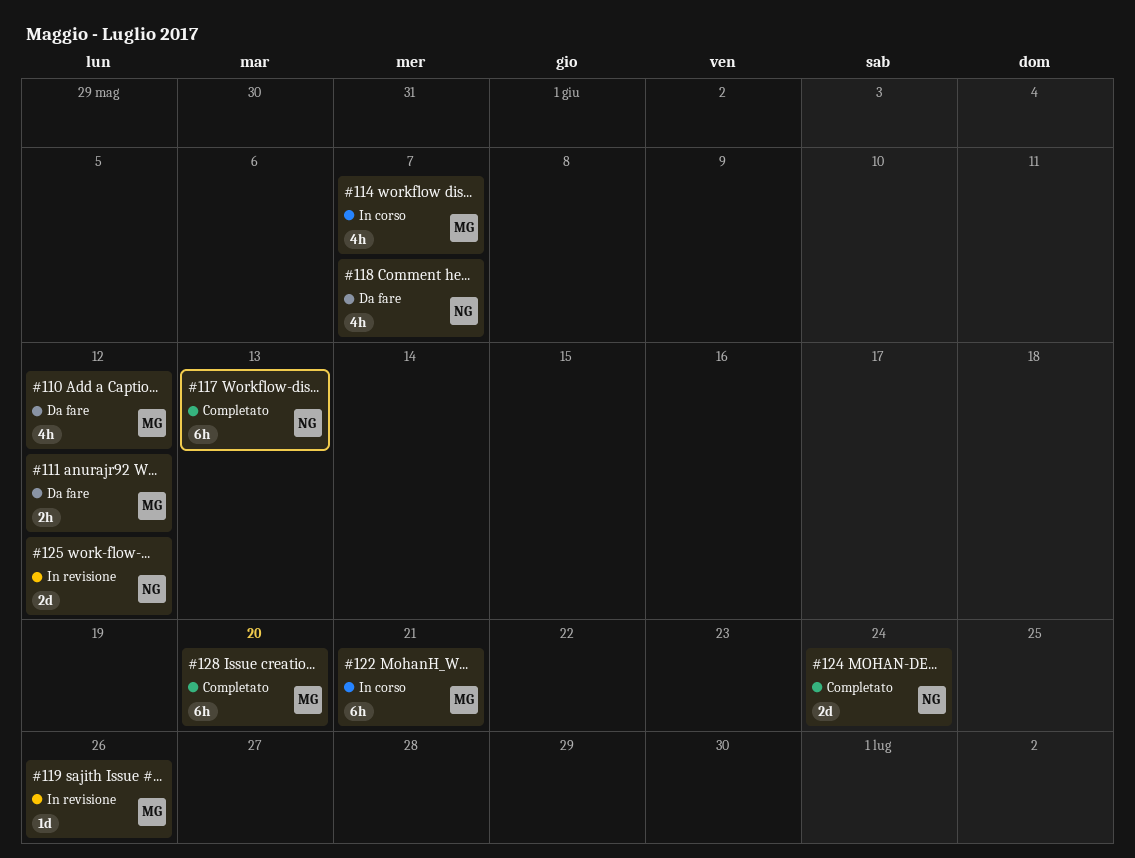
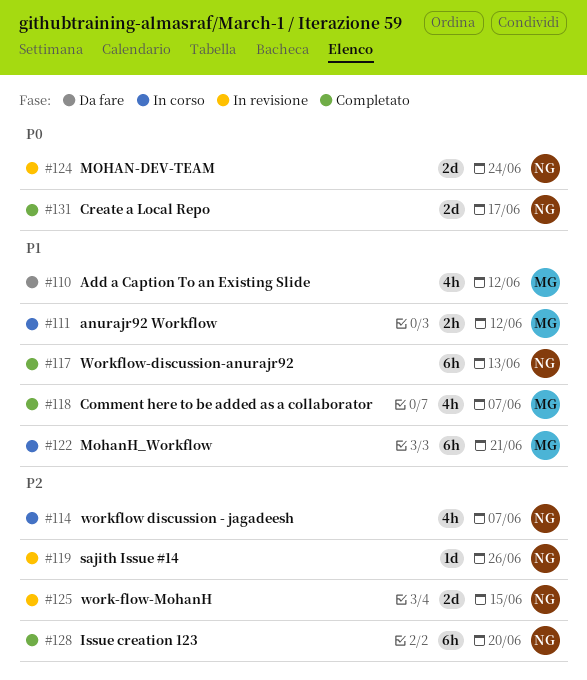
#111, status: Da fare -> In corso
#114, owner: MG -> NG
#118, status: Da fare -> Completato
#118, owner: NG -> MG
#119, owner: MG -> NG
#124, status: Completato -> In revisione
#125, due: Jun 12 -> Jun 15
#128, owner: MG -> NG
#131: none -> present

